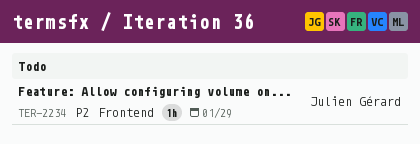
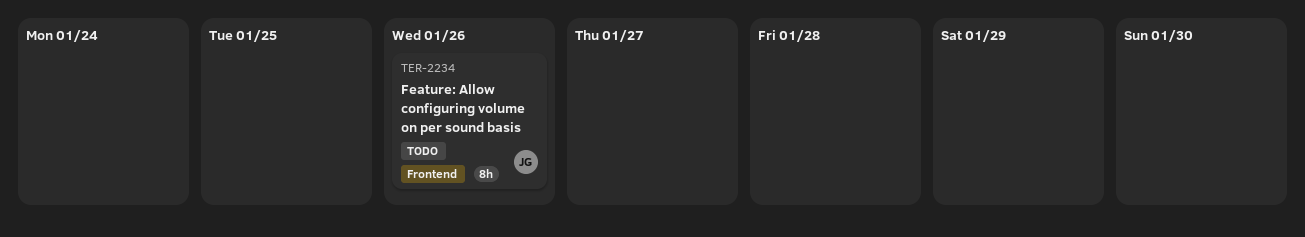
TER-2234, estimate: 1h -> 8h
TER-2234, due: Jan 29 -> Jan 26

